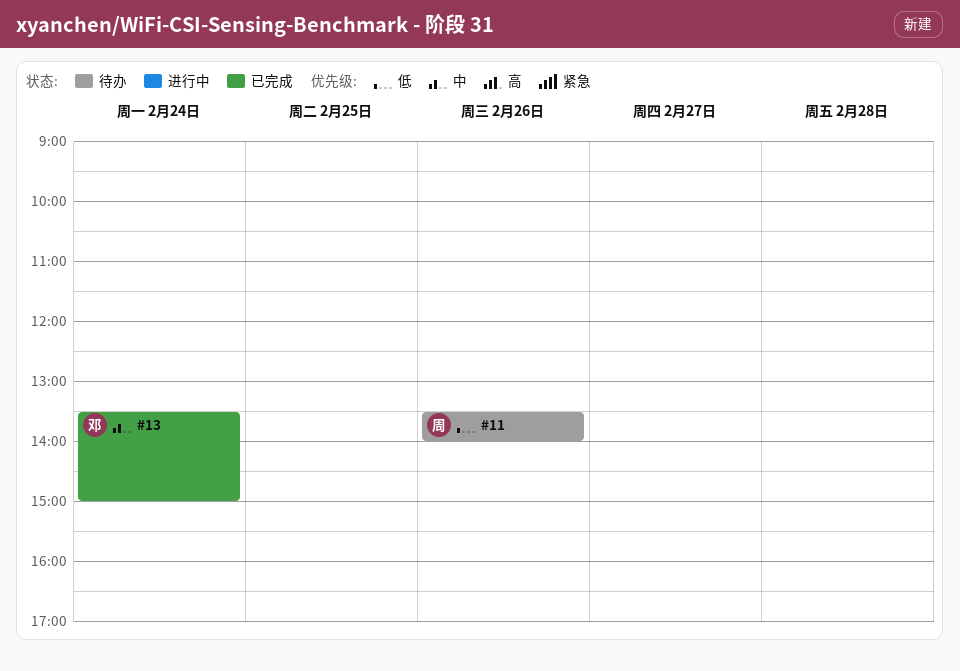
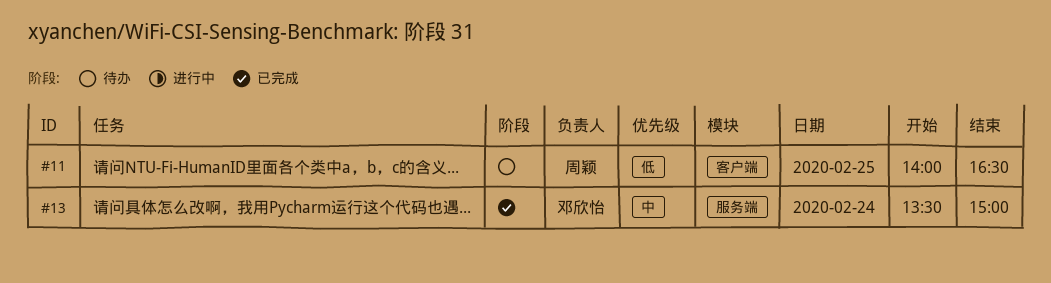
#11, day: Feb 26 -> Feb 25
#11, begins: 13:30 -> 14:00
#11, ends: 14:00 -> 16:30

